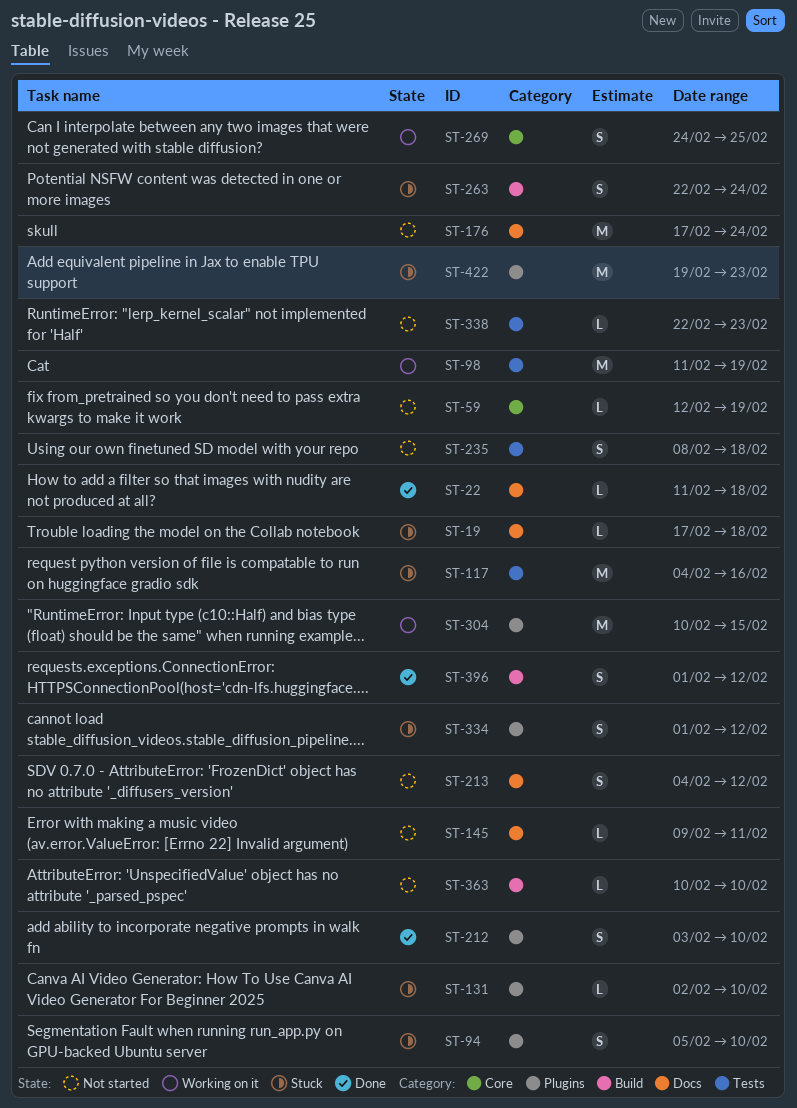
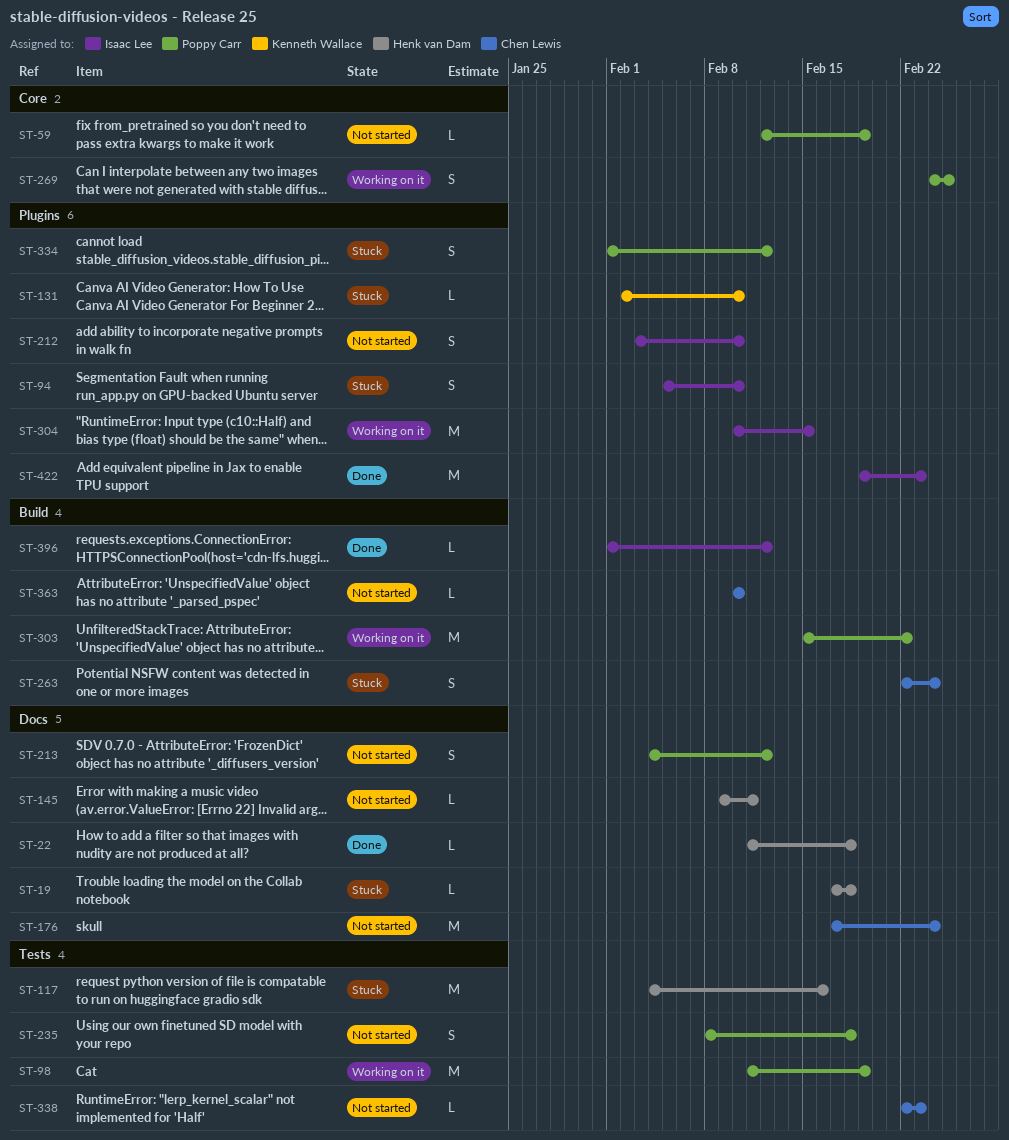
ST-212, status: Done -> Not started
ST-303: none -> present
ST-396, estimate: S -> L
ST-422, status: Stuck -> Done

